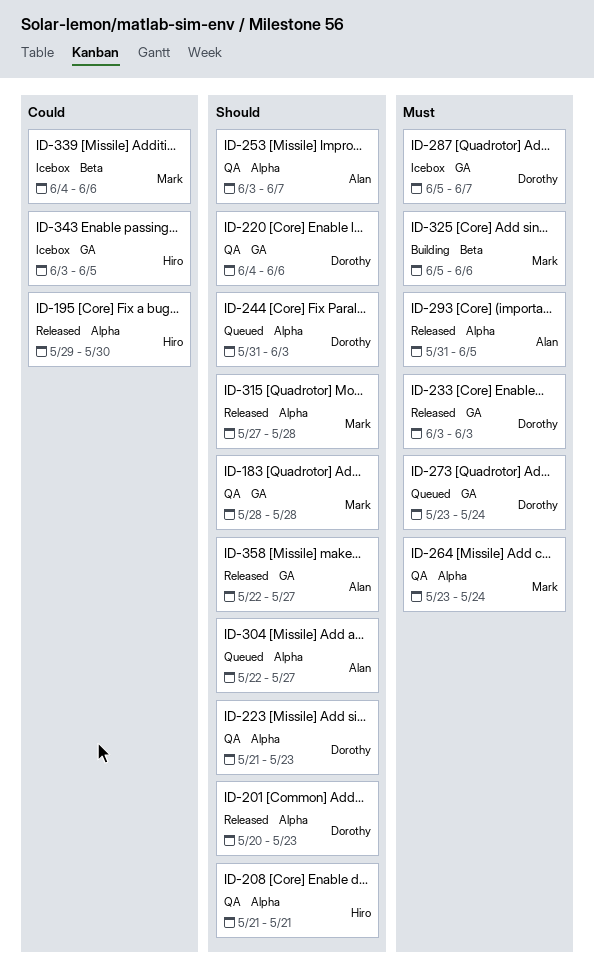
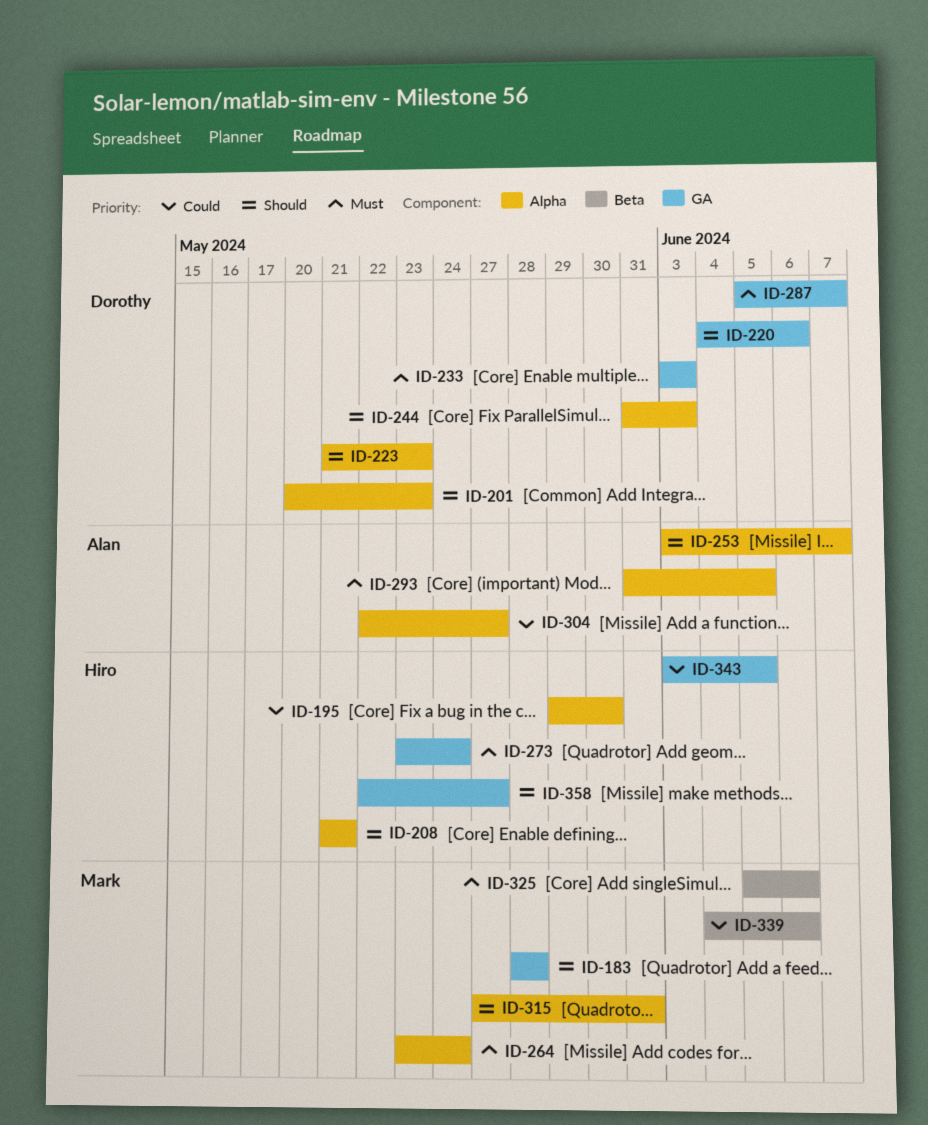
ID-273, owner: Dorothy -> Hiro
ID-304, priority: Should -> Could
ID-315, due: May 28 -> May 31
ID-358, owner: Alan -> Hiro

